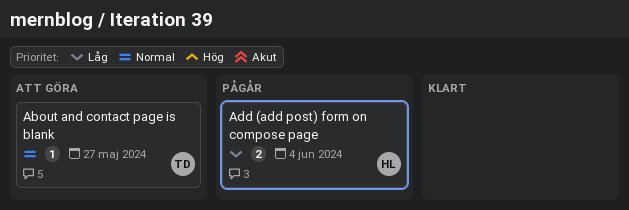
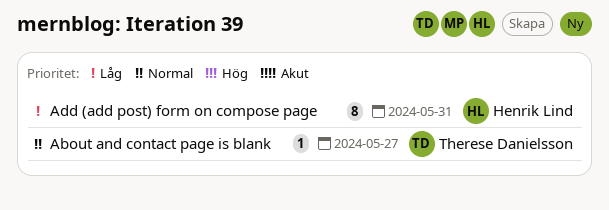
Add (add post) form on compose page, estimate: 2 -> 8
Add (add post) form on compose page, due: Jun 4 -> May 31

